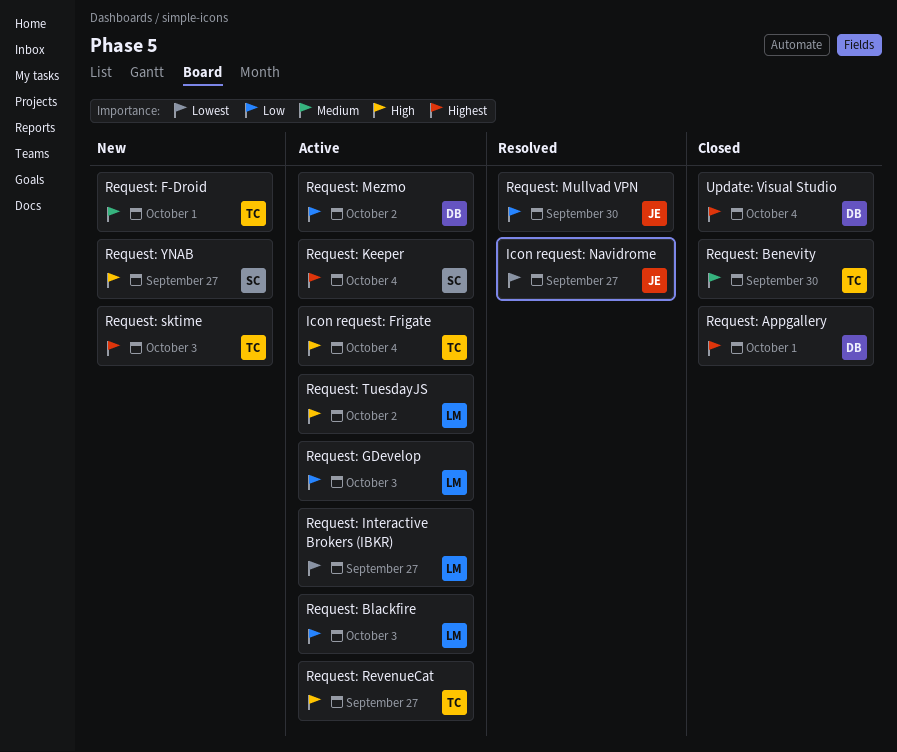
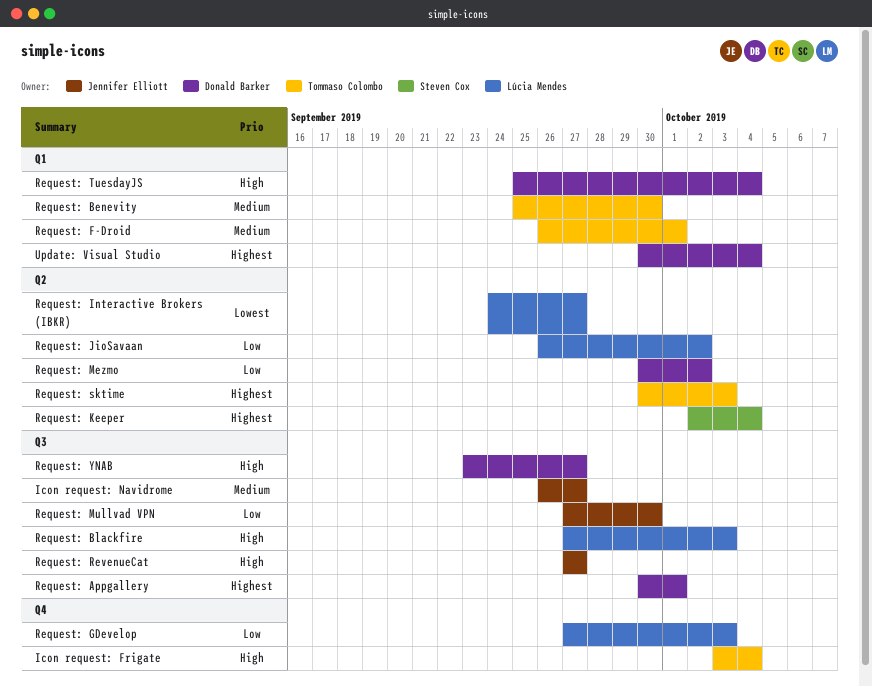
Icon request: Navidrome, priority: Lowest -> Medium
Request: Blackfire, priority: Low -> High
Request: JioSavaan: none -> present
Request: RevenueCat, owner: Tommaso Colombo -> Jennifer Elliott
Request: TuesdayJS, owner: Lúcia Mendes -> Donald Barker
Request: TuesdayJS, due: Oct 2 -> Oct 4
Request: YNAB, owner: Steven Cox -> Donald Barker

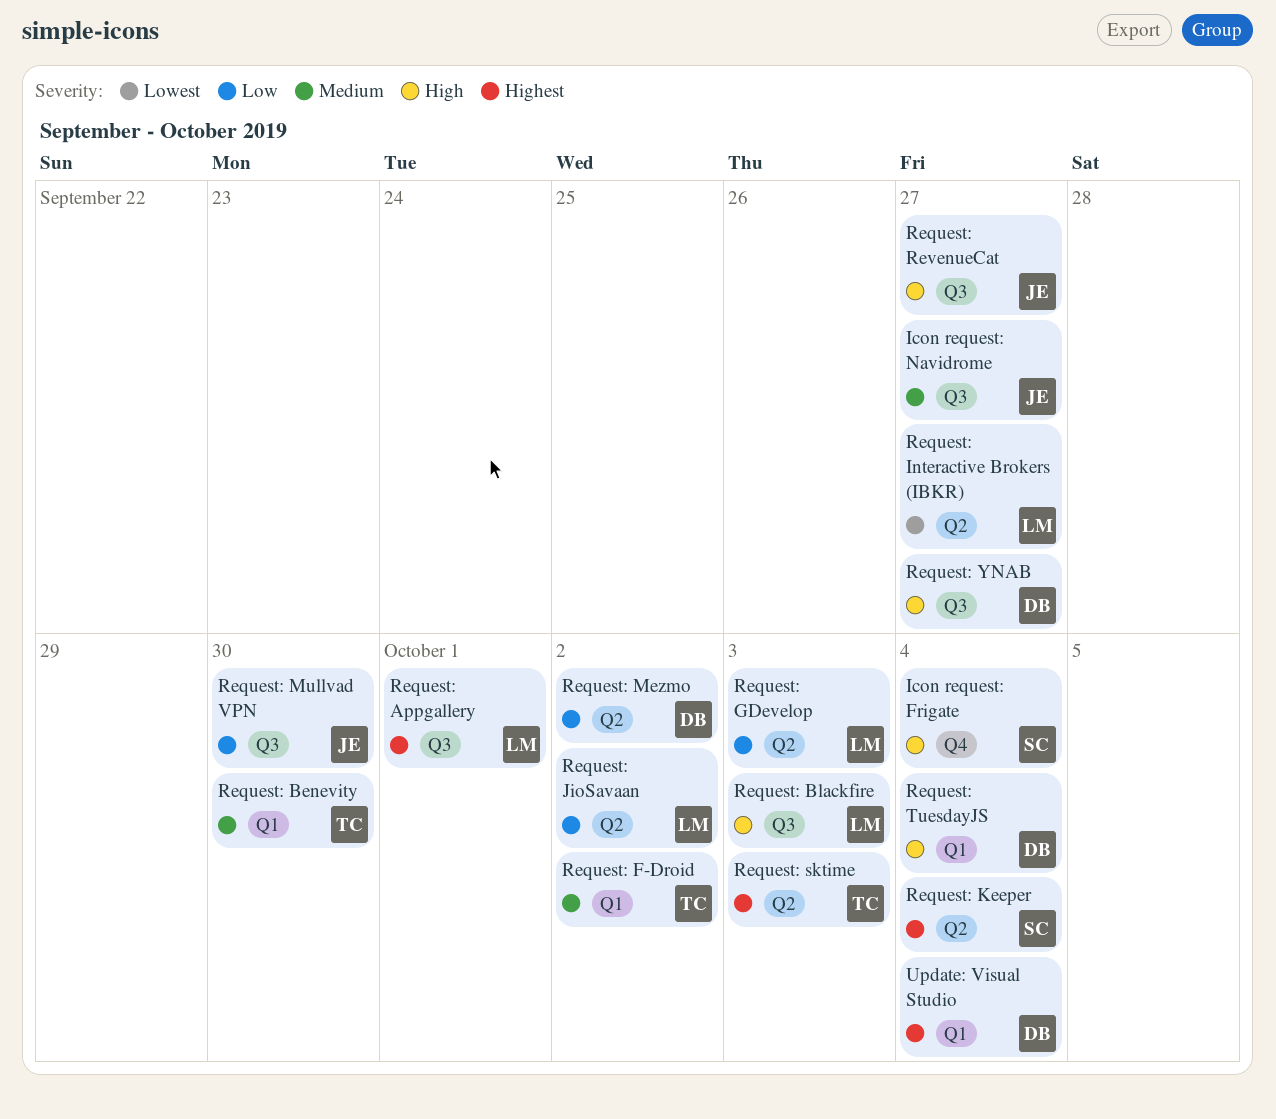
Icon request: Frigate, owner: Tommaso Colombo -> Steven Cox
Request: Appgallery, owner: Donald Barker -> Lúcia Mendes
Request: F-Droid, due: Oct 1 -> Oct 2
Request: GDevelop, label: Q4 -> Q2

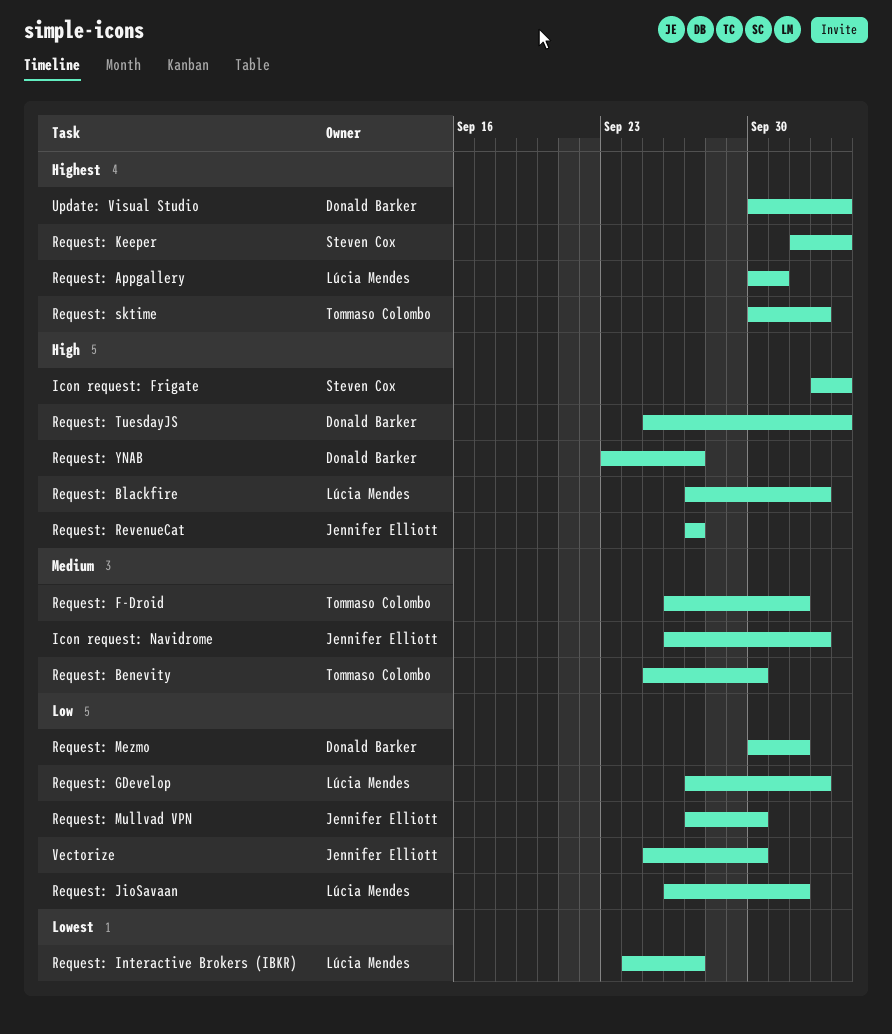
Icon request: Navidrome, due: Sep 27 -> Oct 3
Vectorize: none -> present

